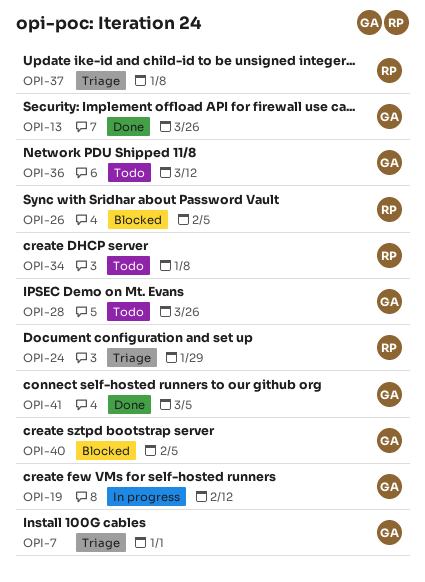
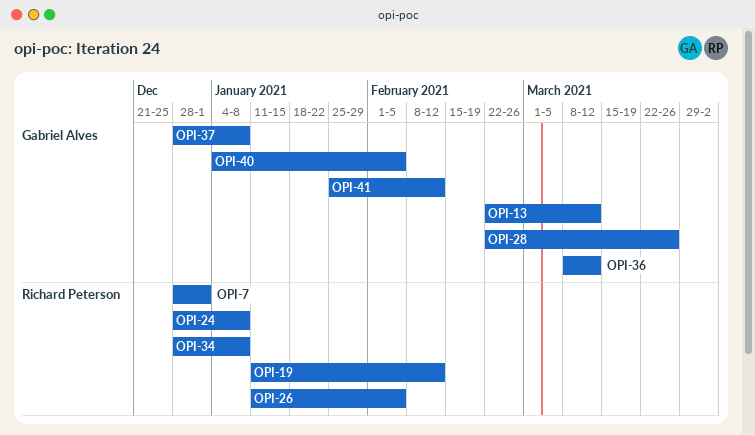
OPI-7, owner: Gabriel Alves -> Richard Peterson
OPI-13, due: Mar 26 -> Mar 12
OPI-19, owner: Gabriel Alves -> Richard Peterson
OPI-24, due: Jan 29 -> Jan 8
OPI-37, owner: Richard Peterson -> Gabriel Alves
OPI-41, due: Mar 5 -> Feb 12

